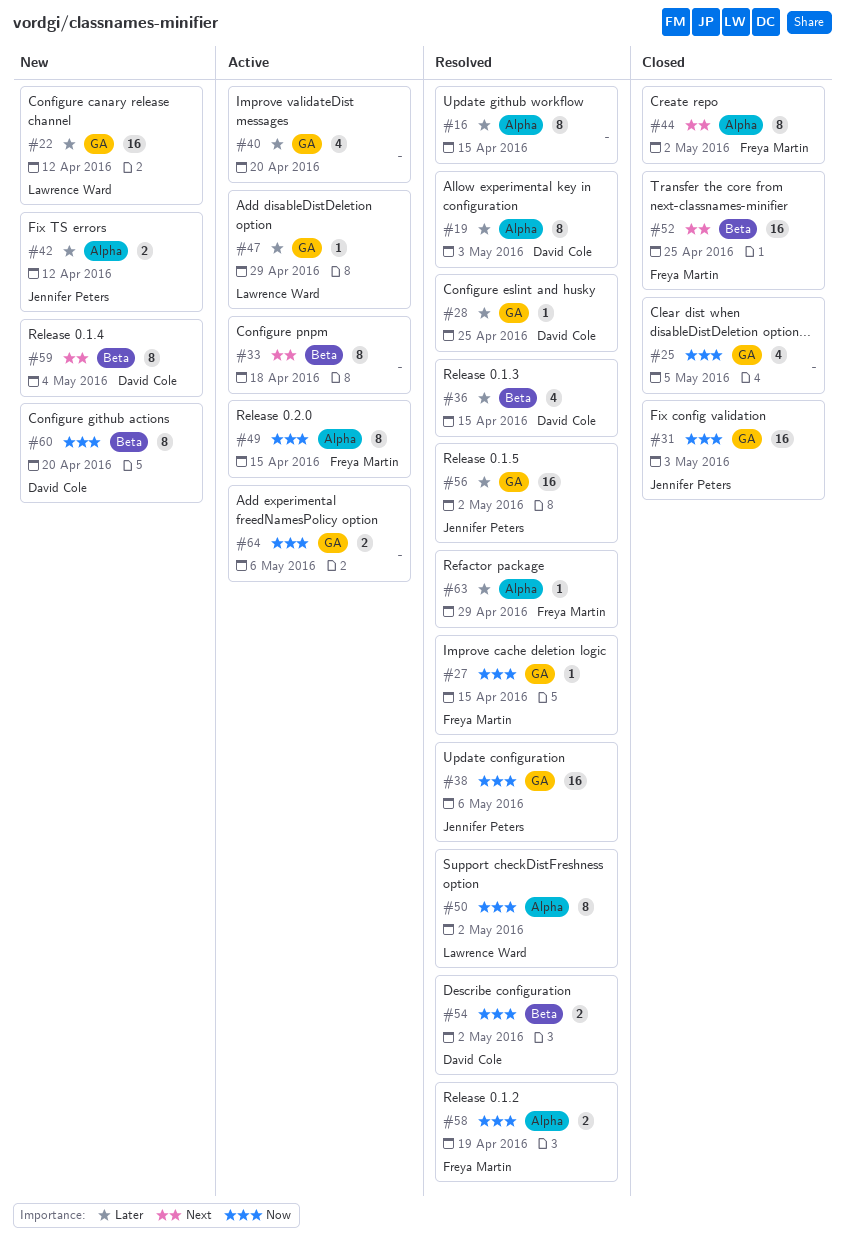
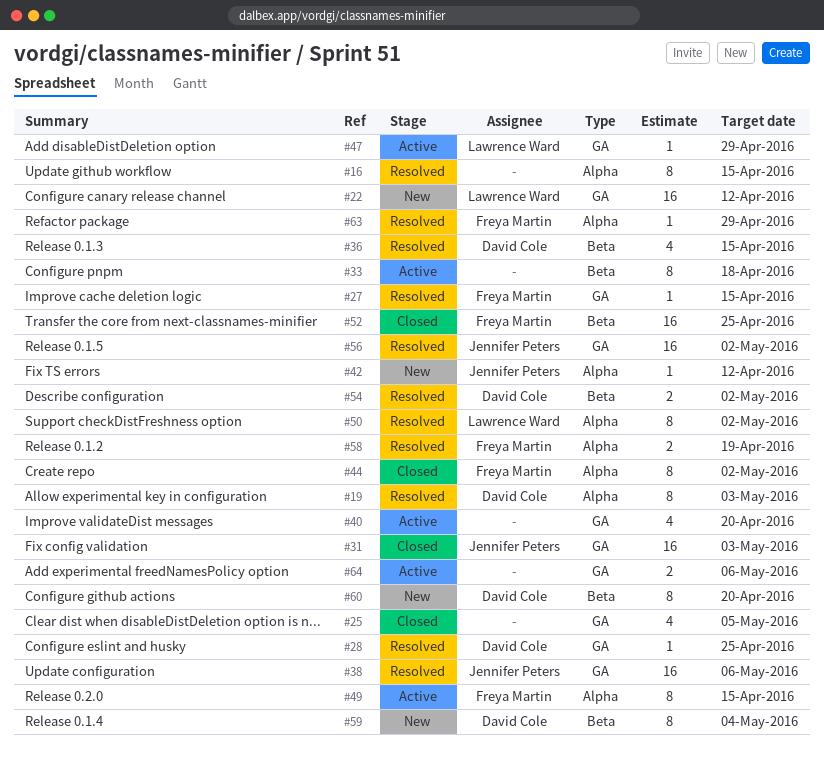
#42, estimate: 2 -> 1

